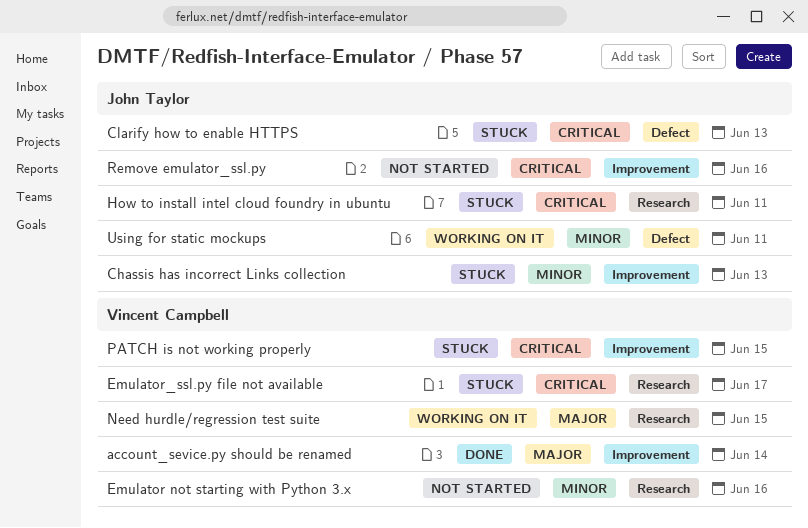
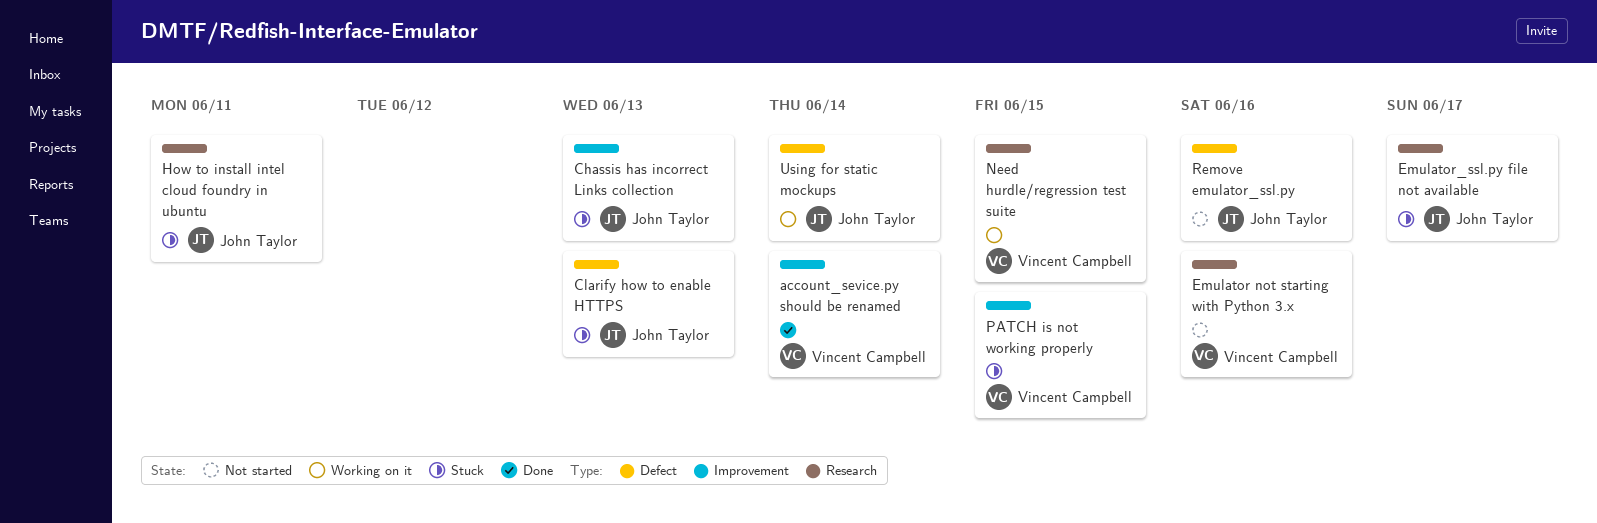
Emulator_ssl.py file not available, owner: Vincent Campbell -> John Taylor
Remove emulator_ssl.py, label: Improvement -> Defect
Using for static mockups, due: Jun 11 -> Jun 14

